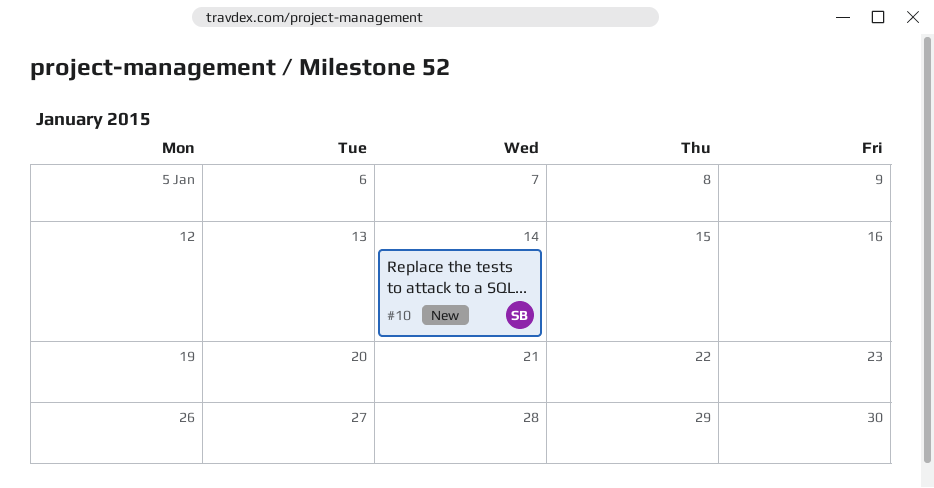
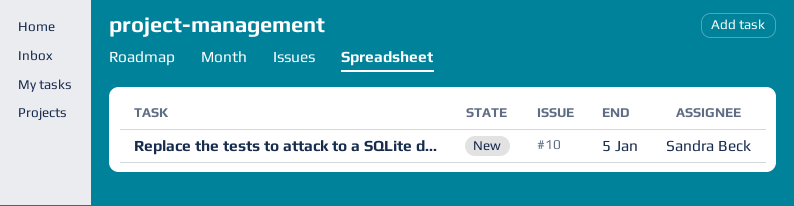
#10, due: Jan 14 -> Jan 5

